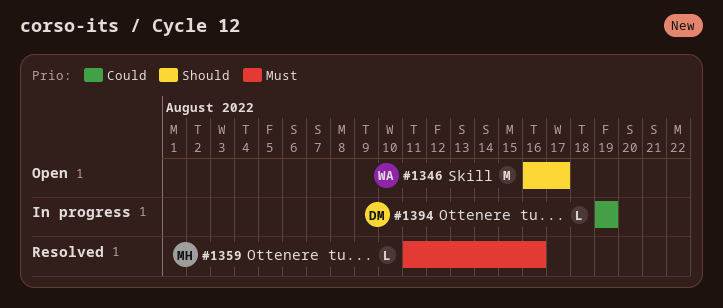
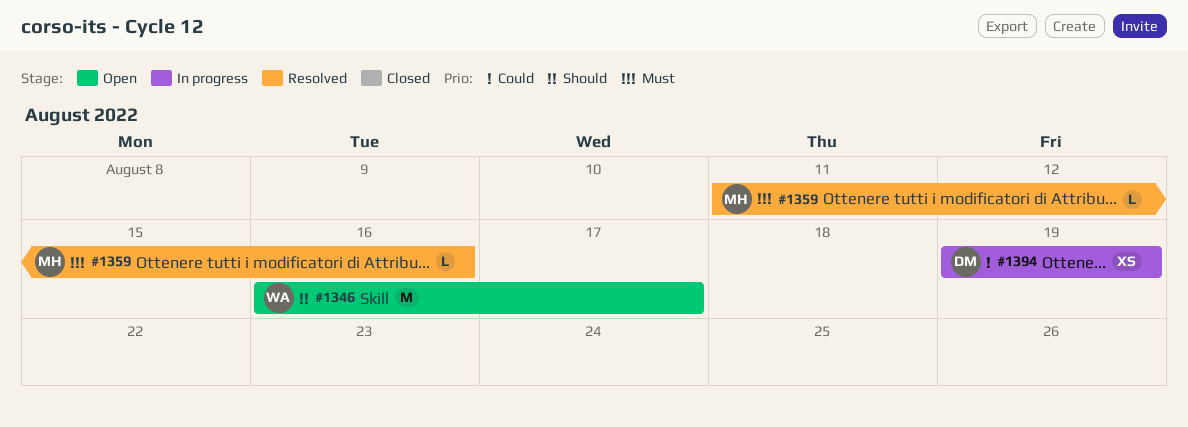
#1394, estimate: L -> XS

